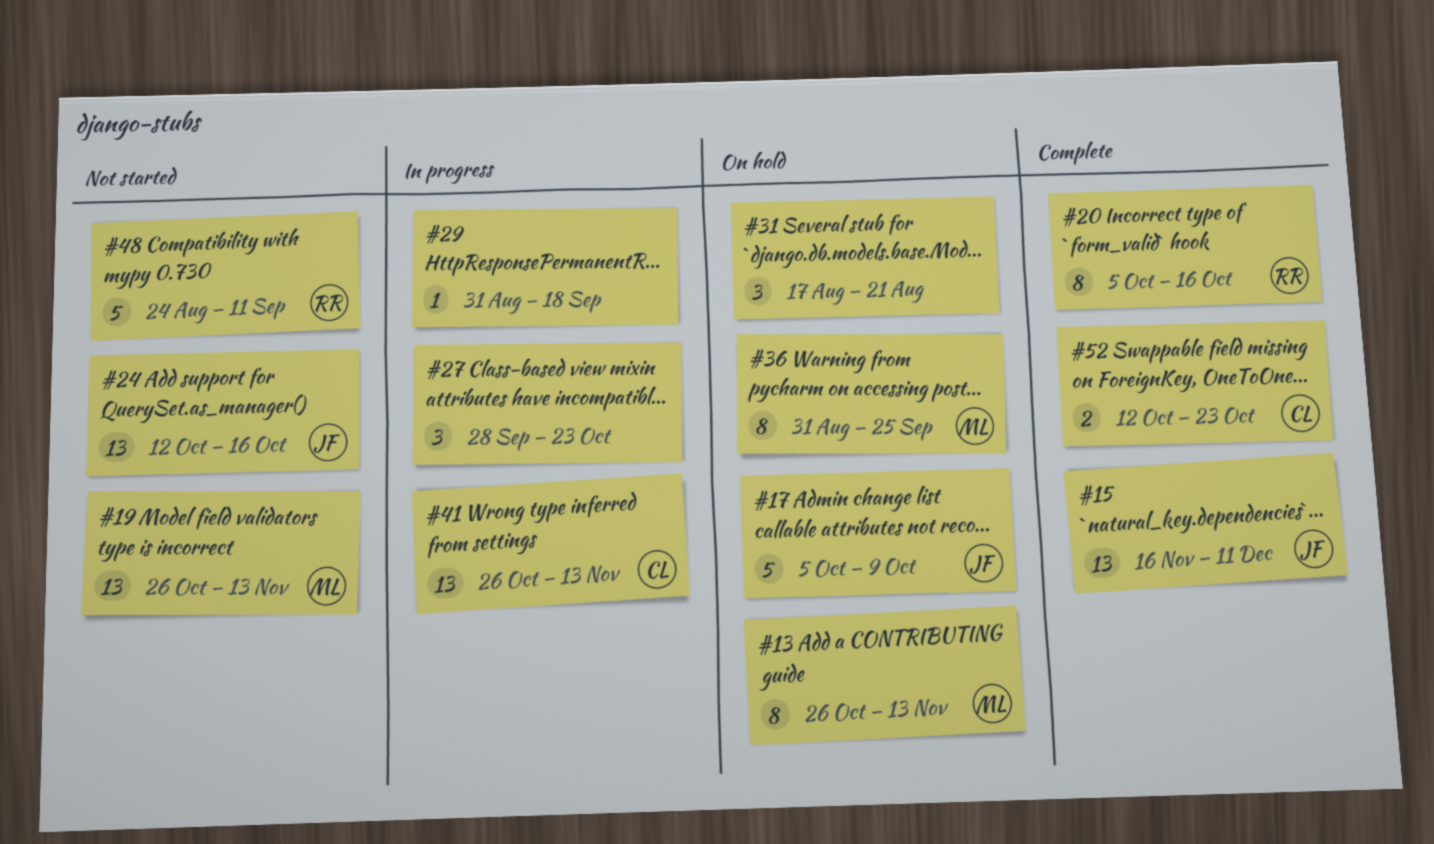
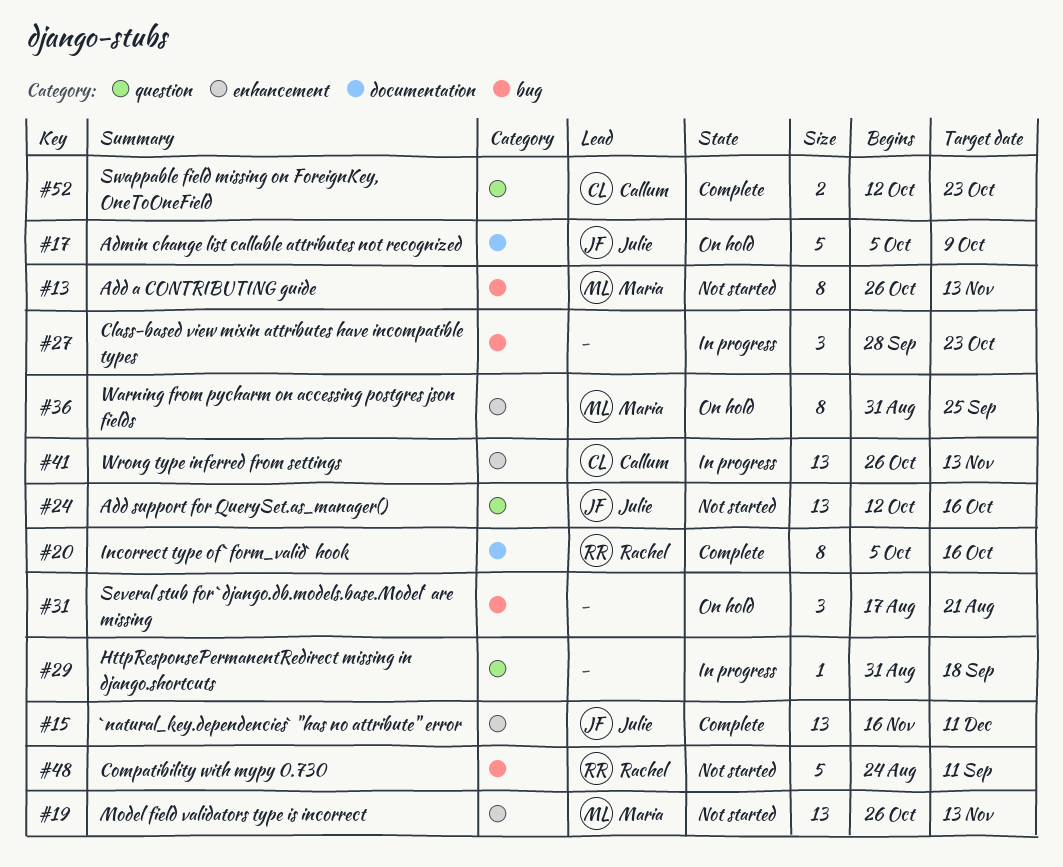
#13, status: On hold -> Not started

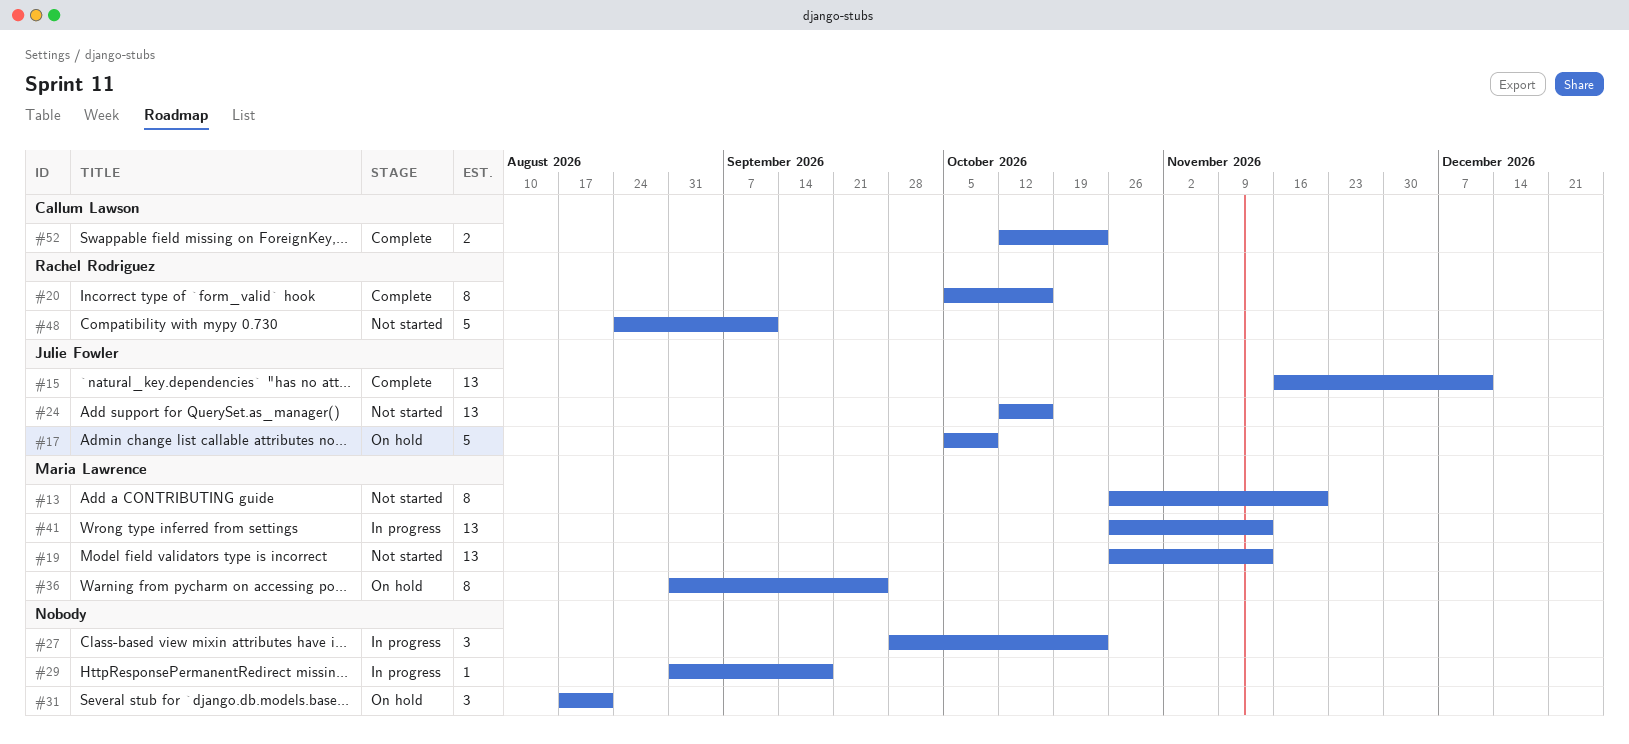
#13, due: Nov 13 -> Nov 20
#41, owner: Callum Lawson -> Maria Lawrence

